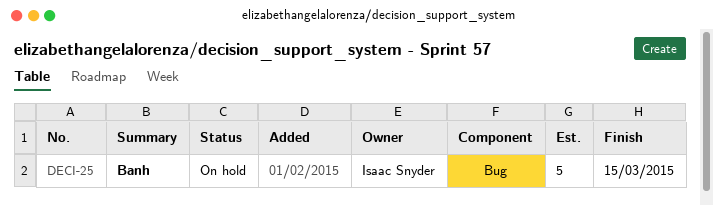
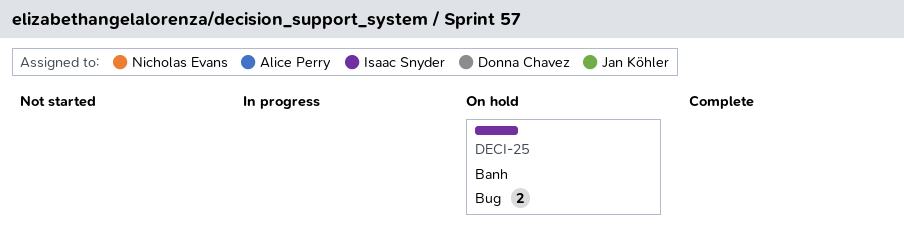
DECI-25, estimate: 5 -> 2

